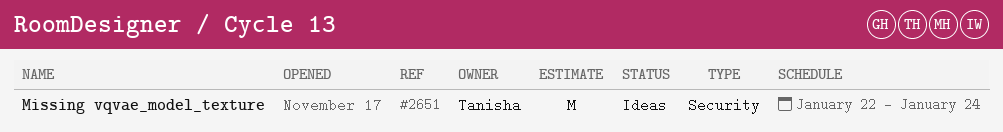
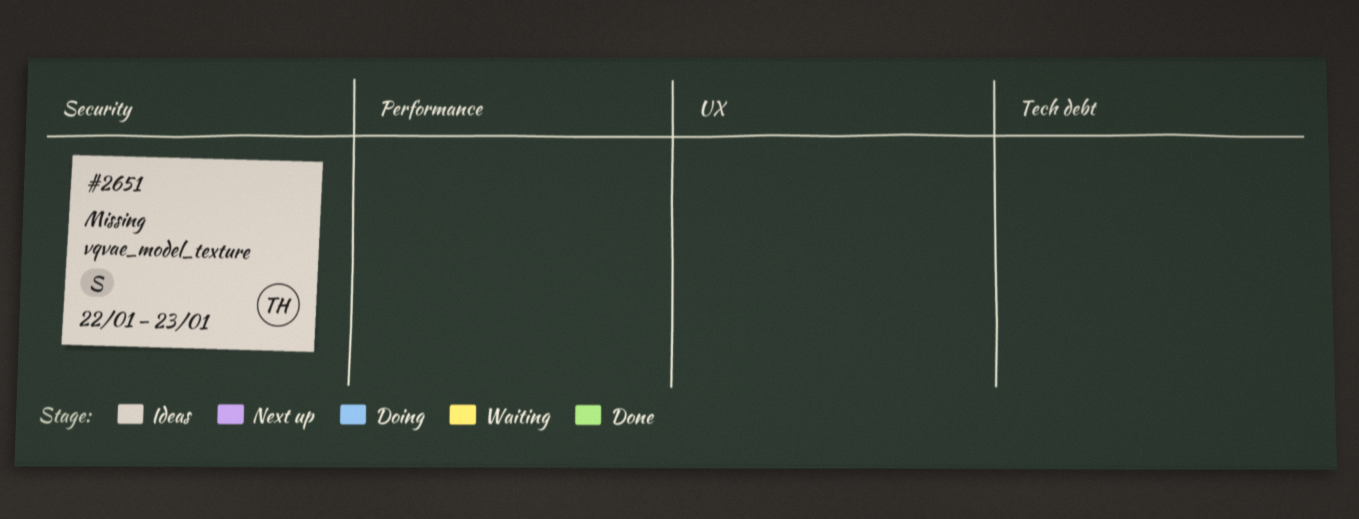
#2651, estimate: M -> S
#2651, due: Jan 24 -> Jan 23

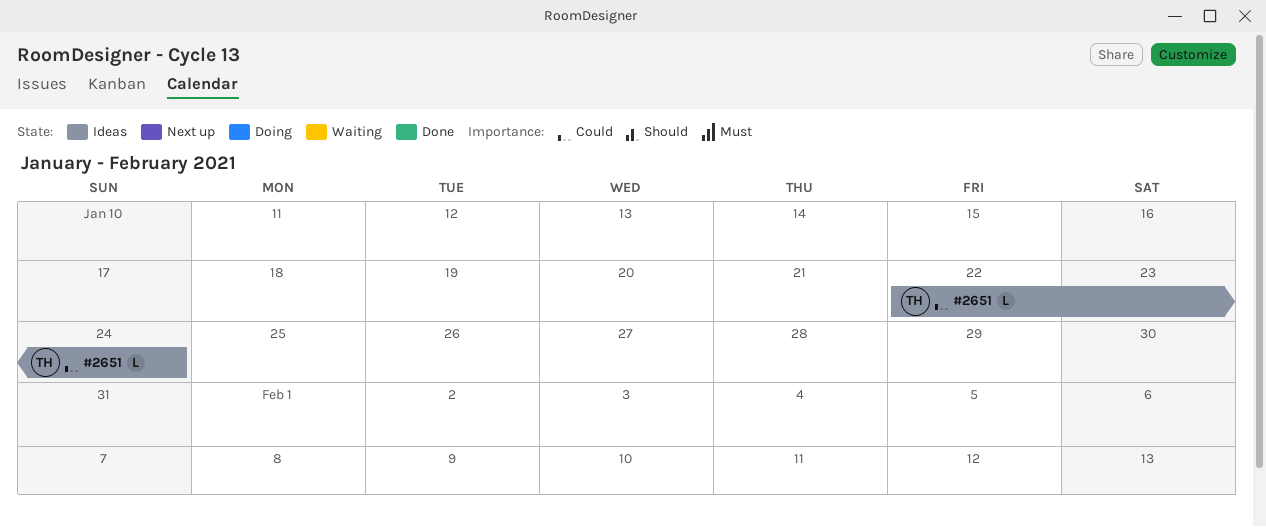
#2651, estimate: S -> L
#2651, due: Jan 23 -> Jan 24

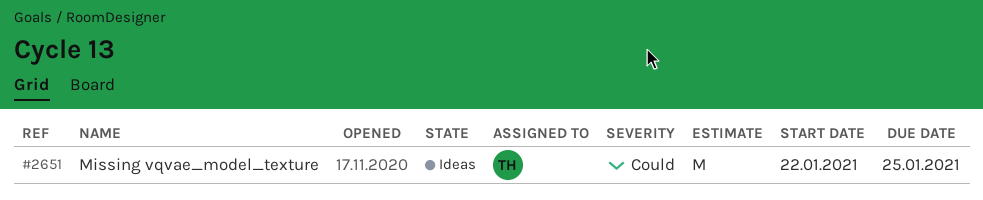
#2651, estimate: L -> M
#2651, due: Jan 24 -> Jan 25

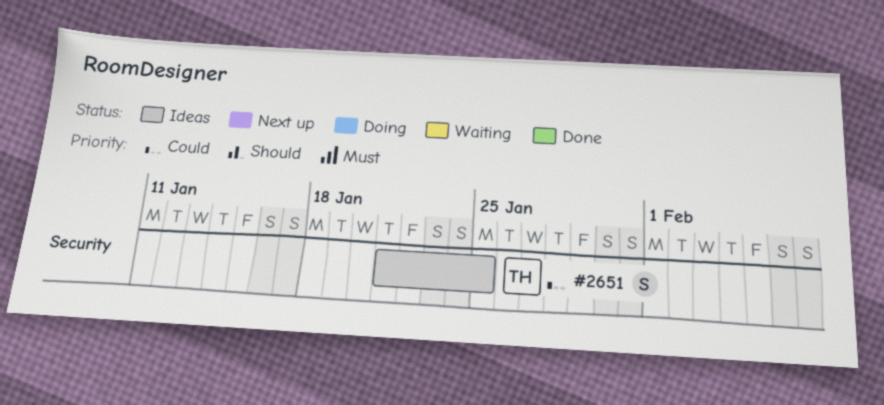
#2651, estimate: M -> S
#2651, start: Jan 22 -> Jan 21

